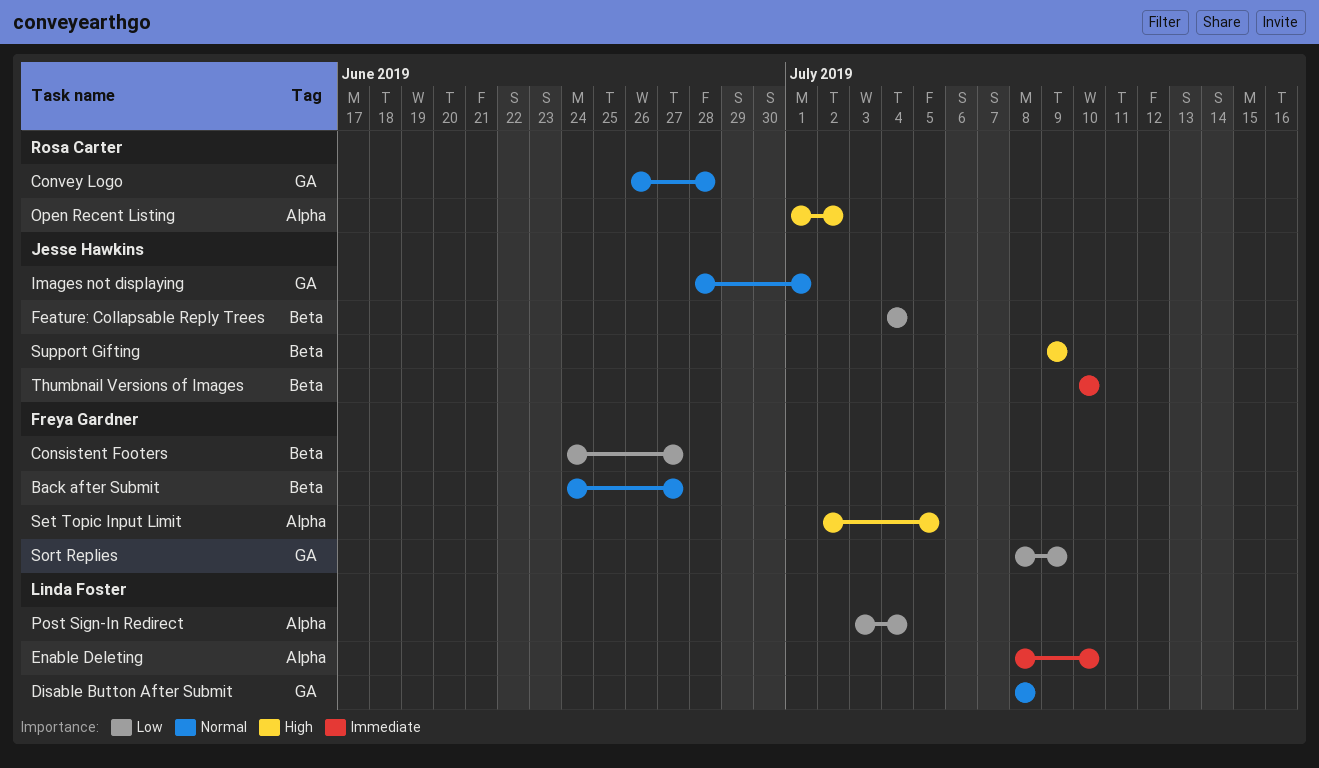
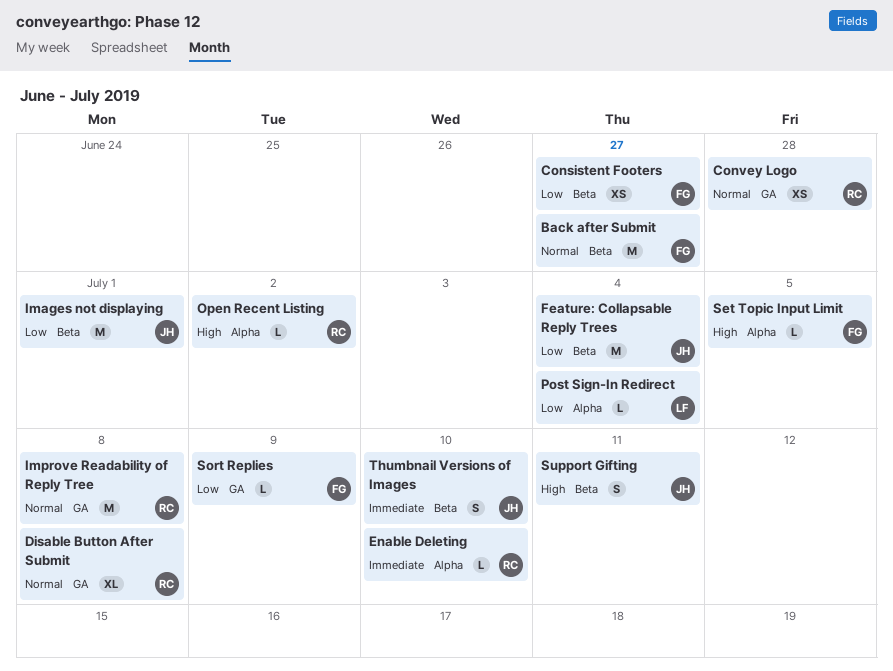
Disable Button After Submit, owner: Linda Foster -> Rosa Carter
Enable Deleting, owner: Linda Foster -> Rosa Carter
Images not displaying, priority: Normal -> Low
Images not displaying, label: GA -> Beta
Improve Readability of Reply Tree: none -> present
Support Gifting, due: Jul 9 -> Jul 11

